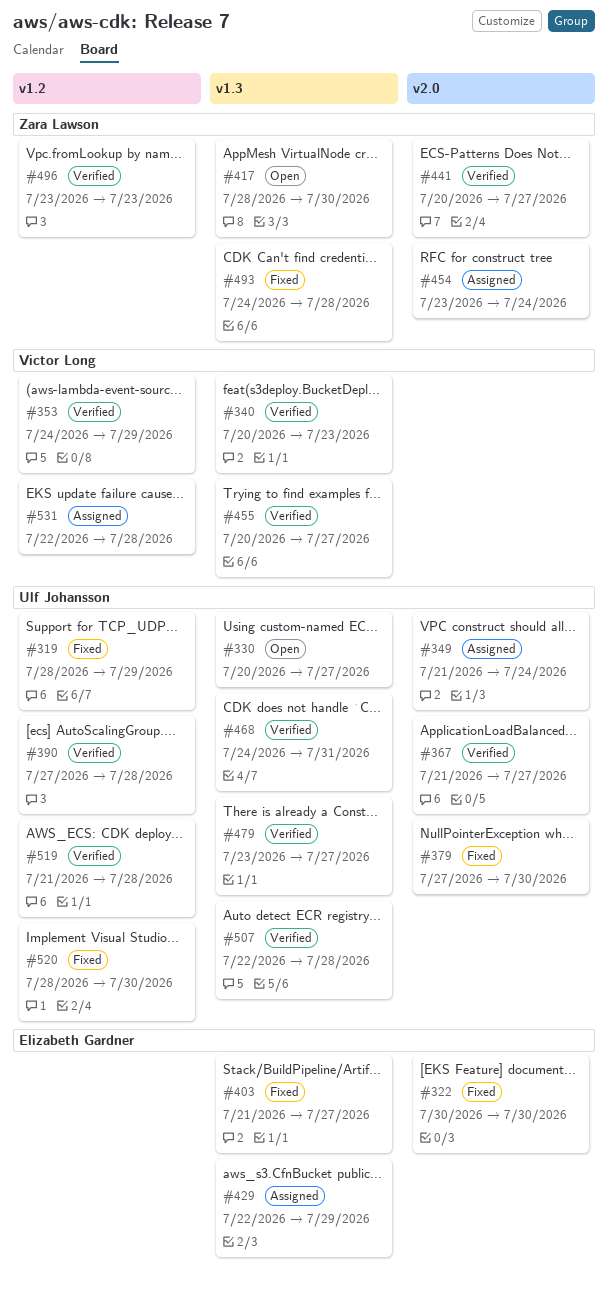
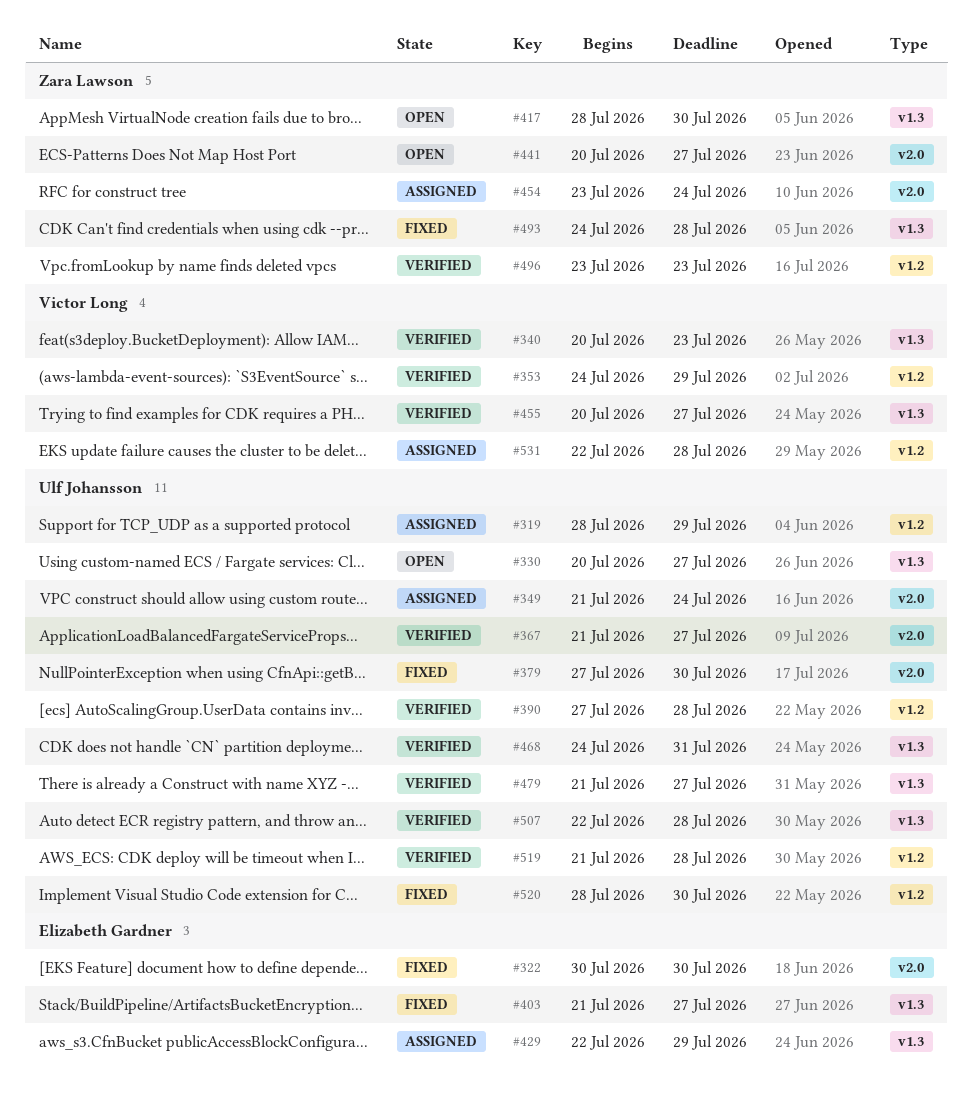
#319, status: Fixed -> Assigned
#441, status: Verified -> Open
#479, start: Jul 23 -> Jul 21

